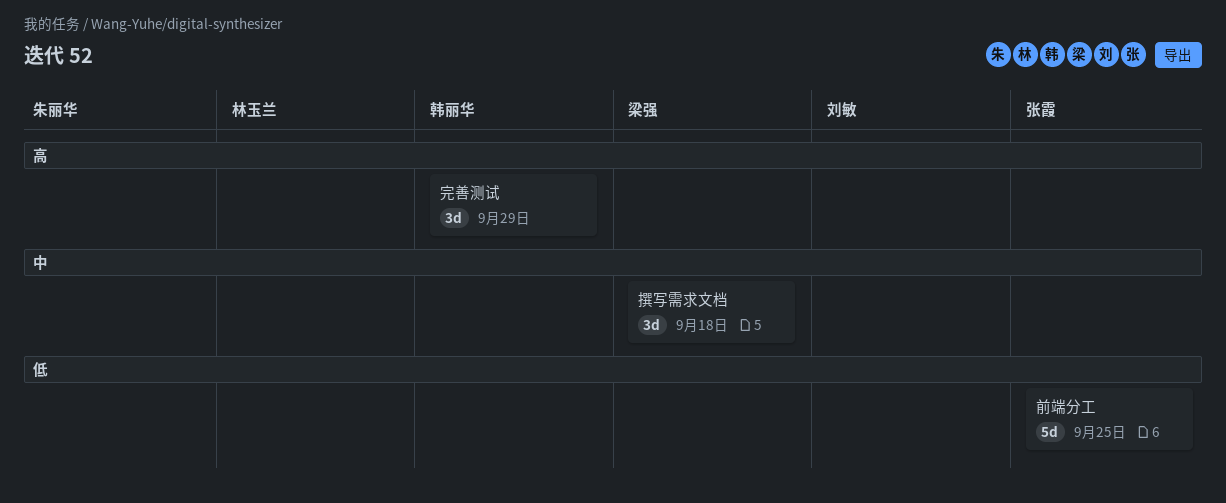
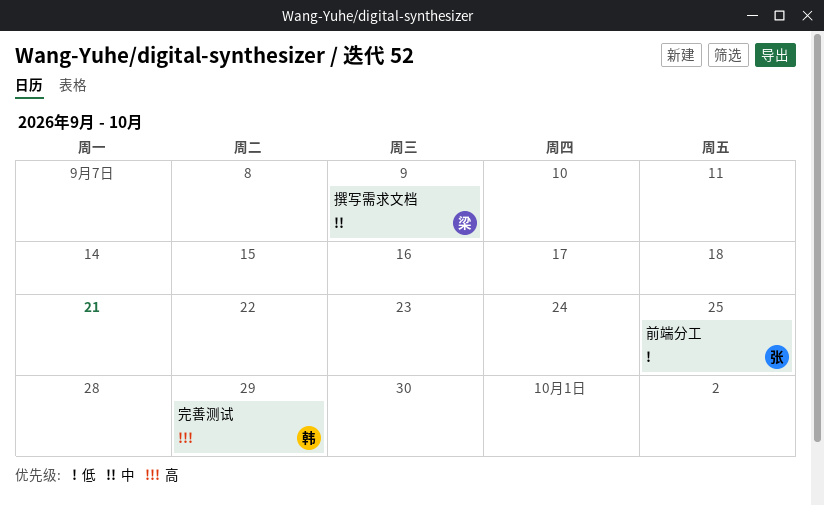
撰写需求文档, due: Sep 18 -> Sep 9

